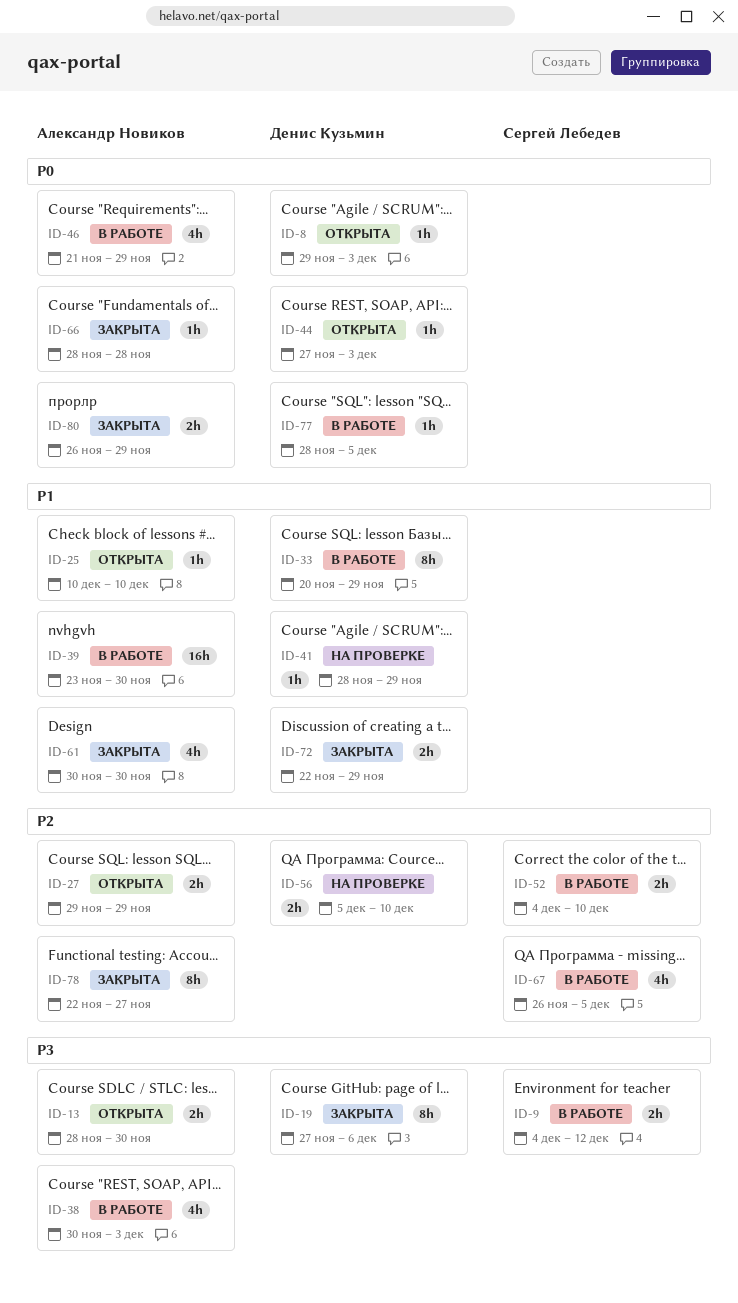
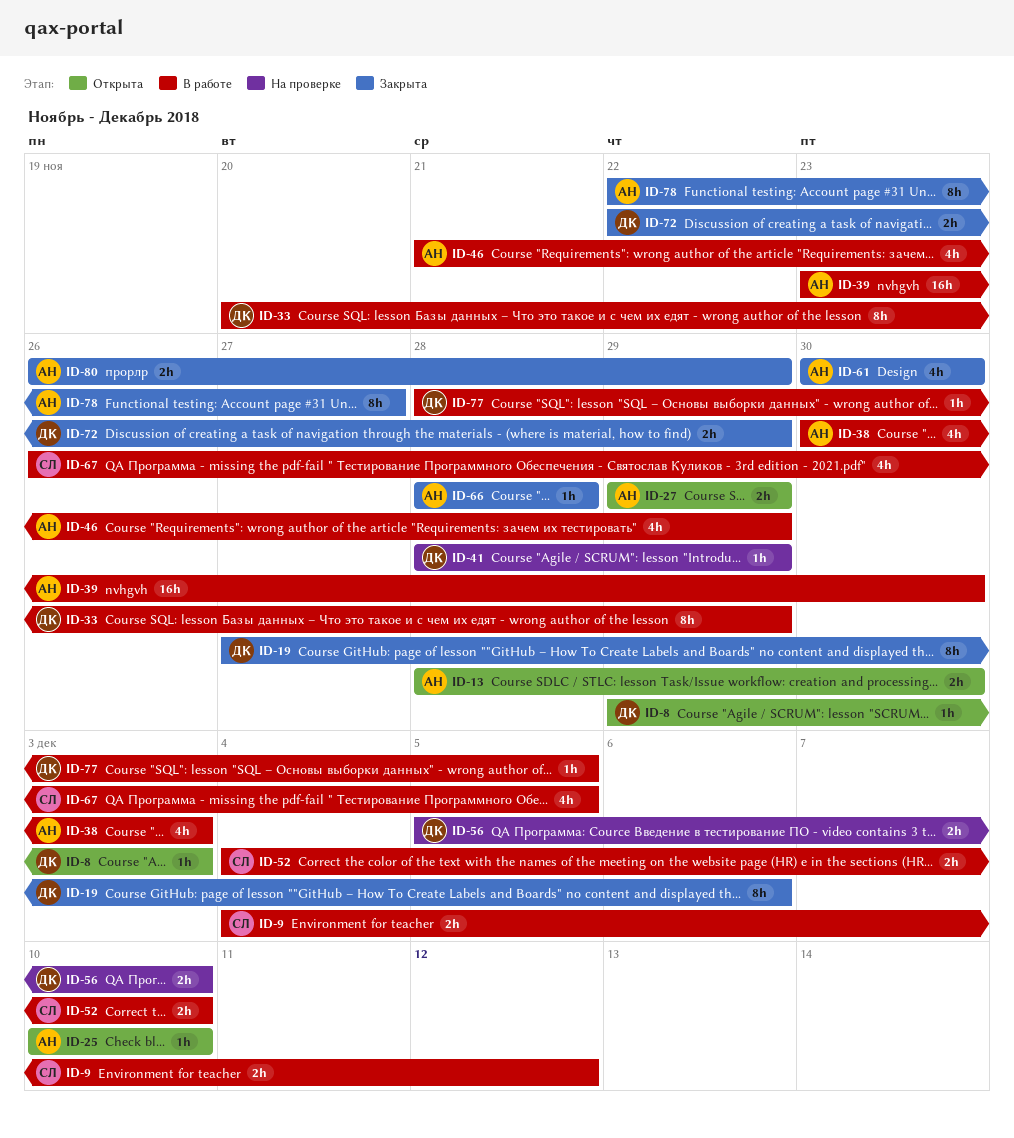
ID-44: present -> none

